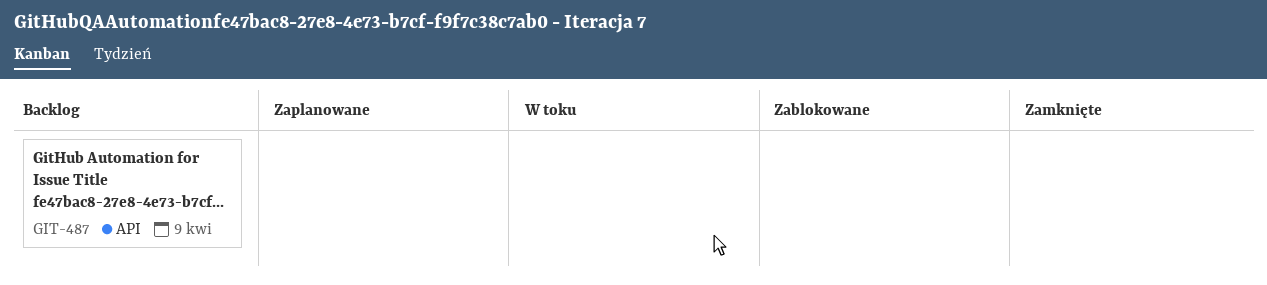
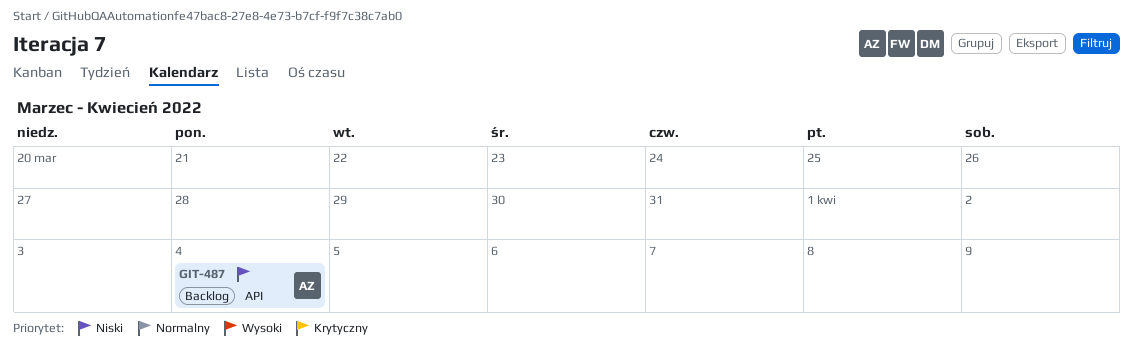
GIT-487, due: Apr 9 -> Apr 4

